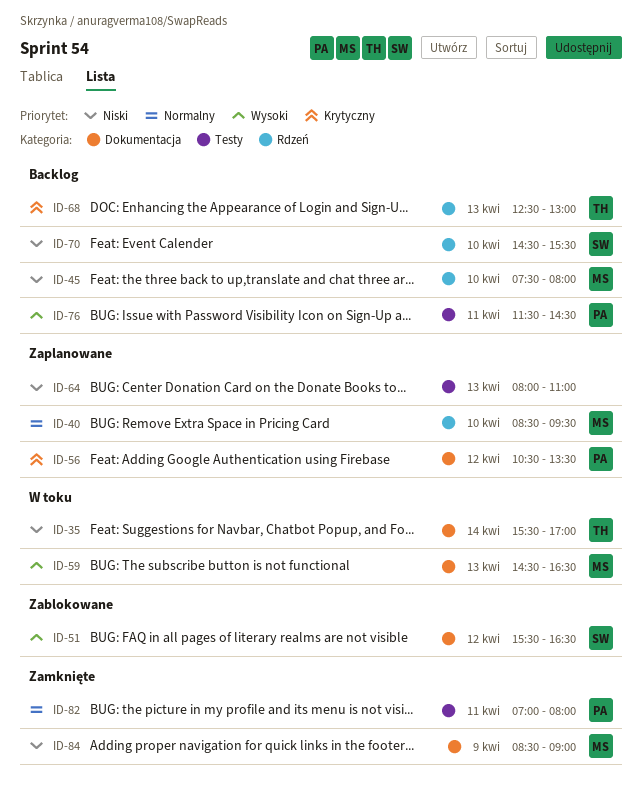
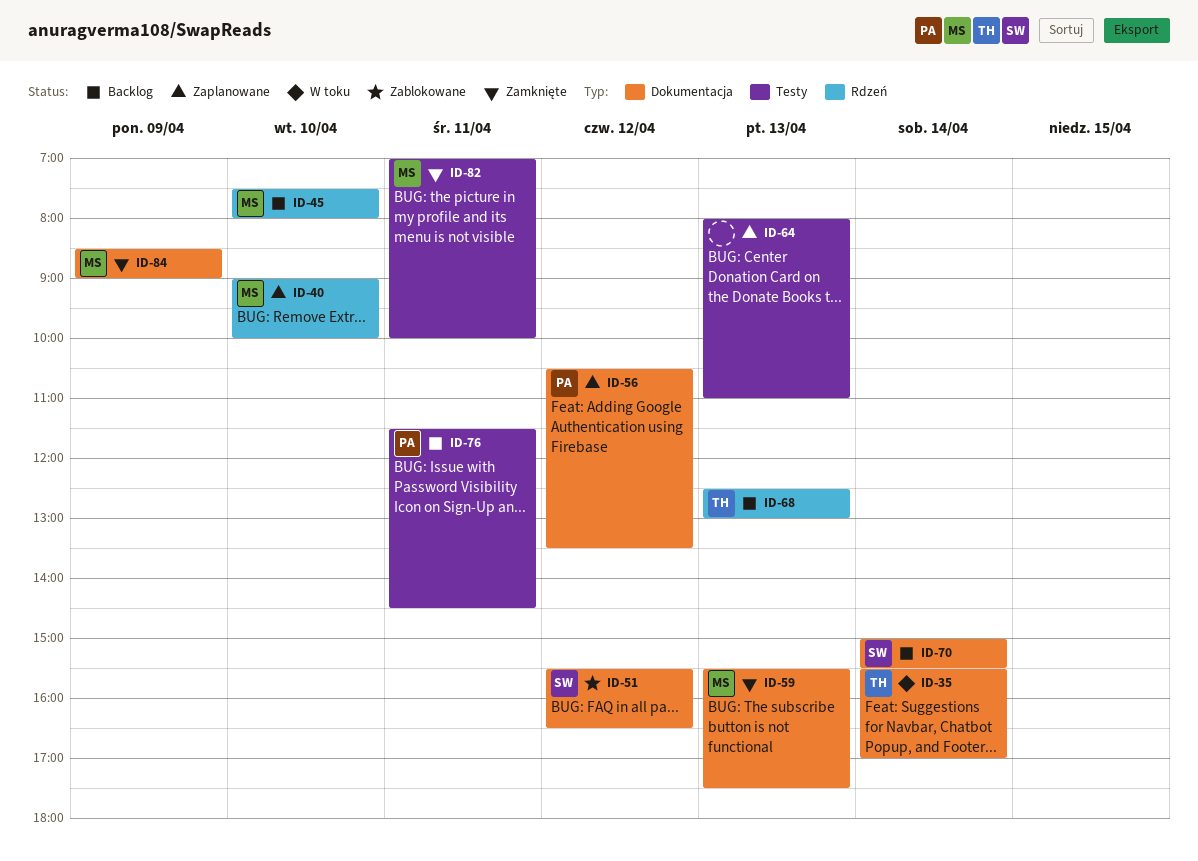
ID-40, begins: 08:30 -> 09:00
ID-40, ends: 09:30 -> 10:00
ID-59, status: W toku -> Zamknięte
ID-59, begins: 14:30 -> 15:30
ID-59, ends: 16:30 -> 17:30
ID-70, label: Rdzeń -> Dokumentacja
ID-70, day: Apr 10 -> Apr 14
ID-70, begins: 14:30 -> 15:00
ID-82, owner: PA -> MS
ID-82, ends: 08:00 -> 10:00

